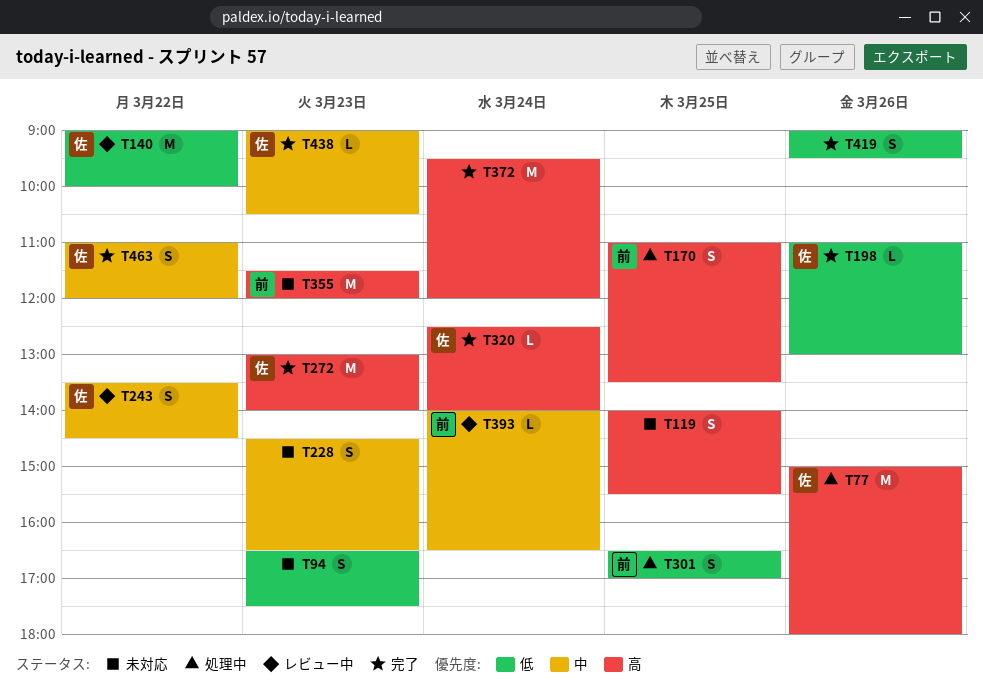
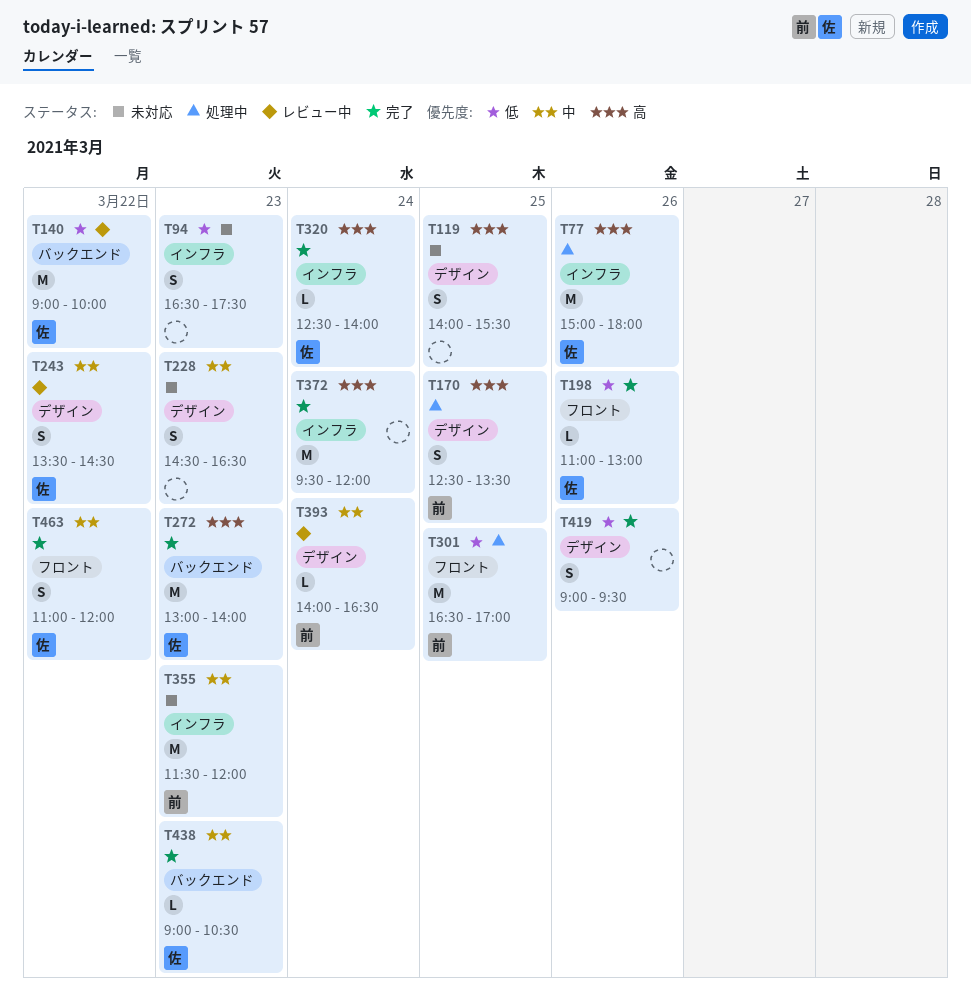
T170, begins: 11:00 -> 12:30
T301, estimate: S -> M
T355, priority: 高 -> 中

